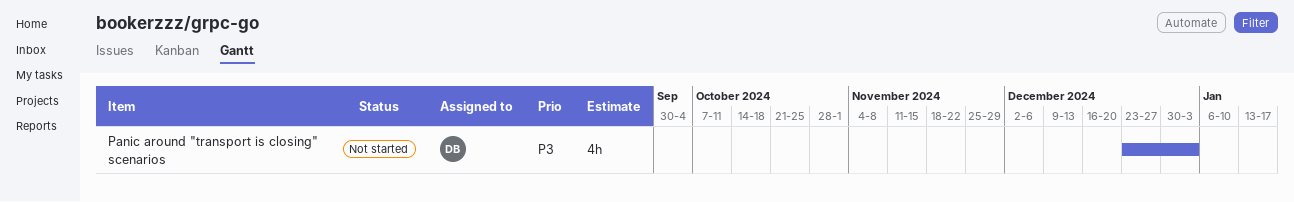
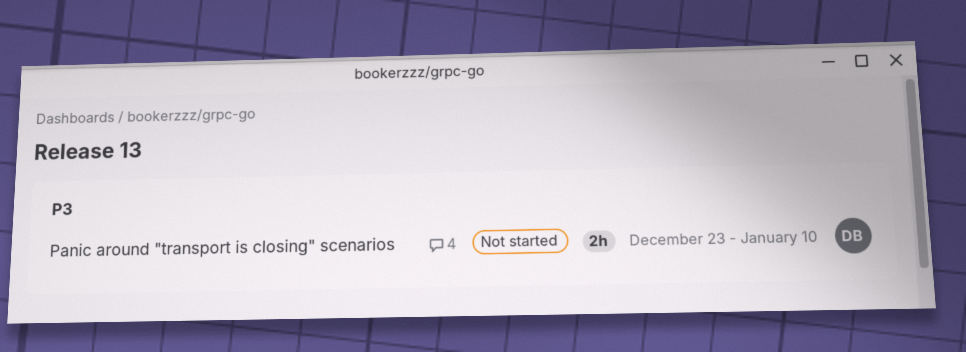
Panic around "transport is closing" scenarios, estimate: 4h -> 2h
Panic around "transport is closing" scenarios, due: Jan 3 -> Jan 10

